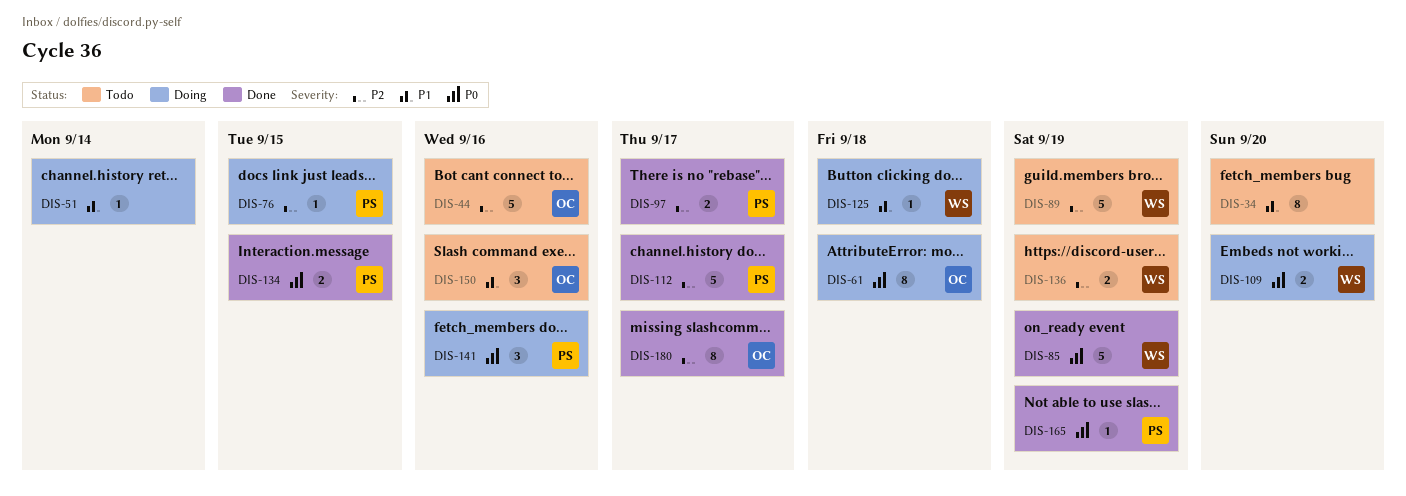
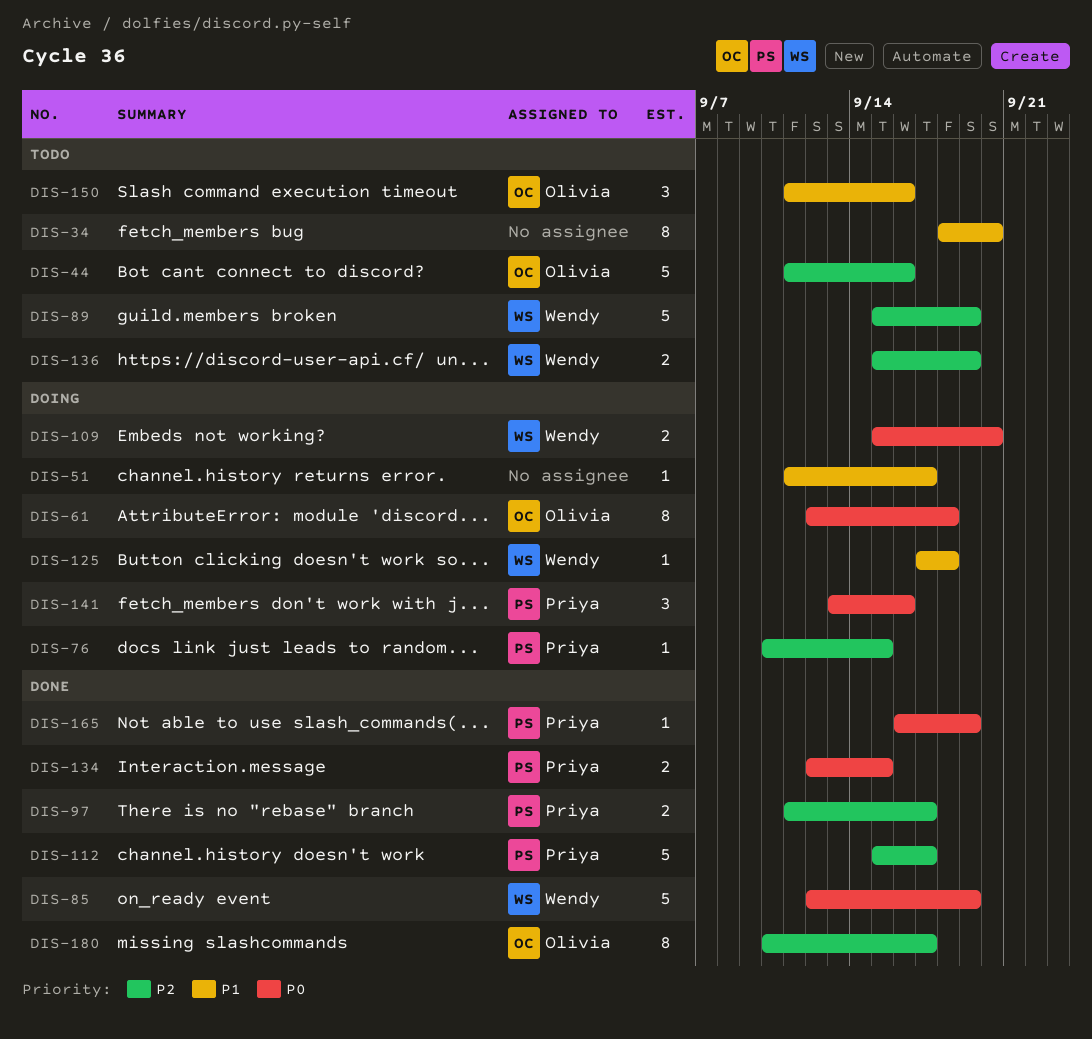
DIS-51, due: Sep 14 -> Sep 17

